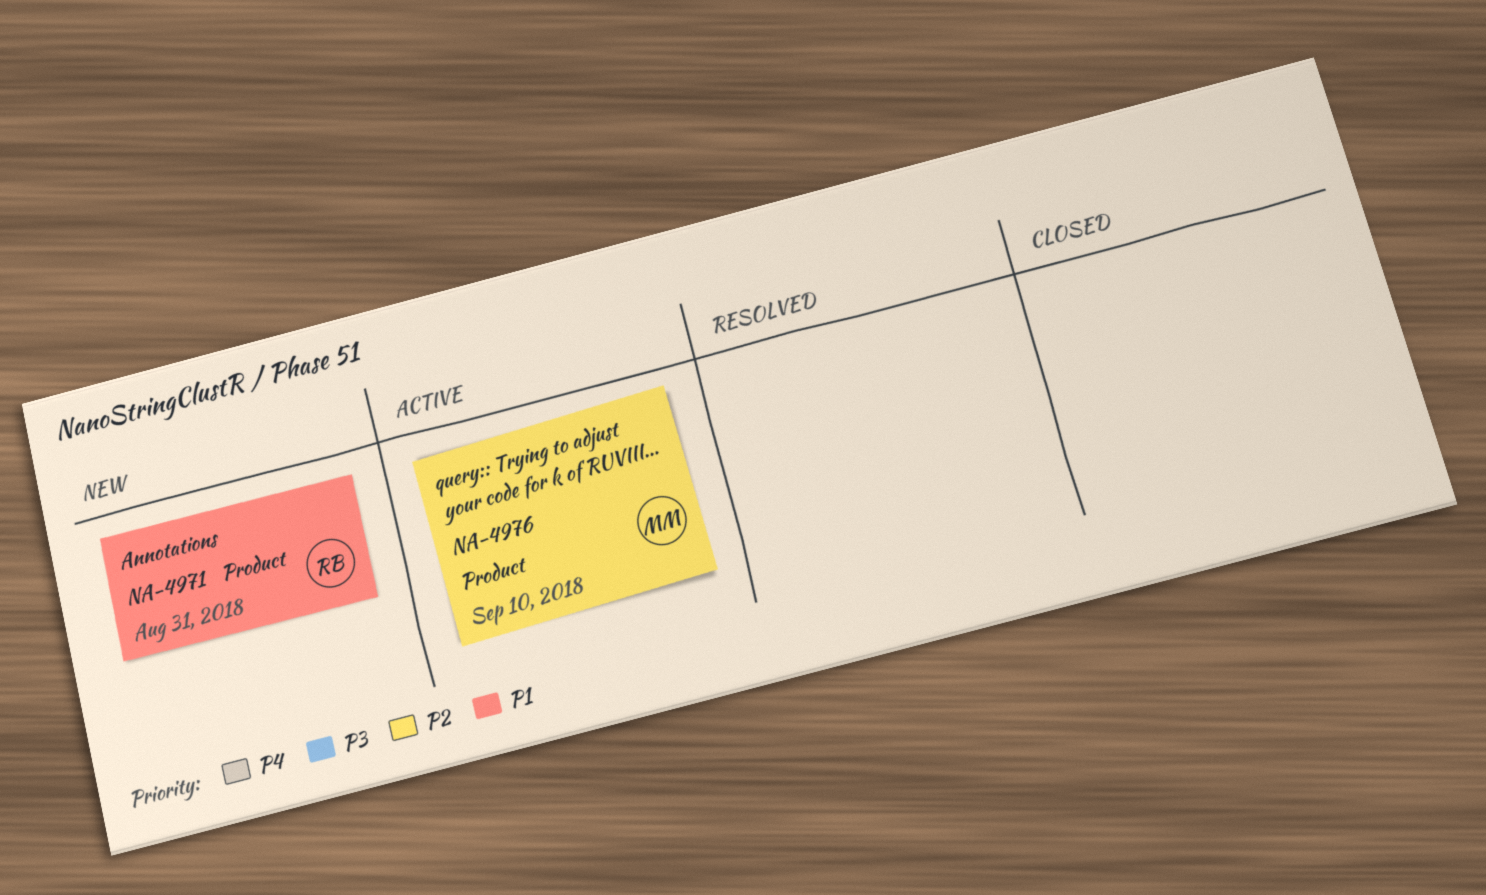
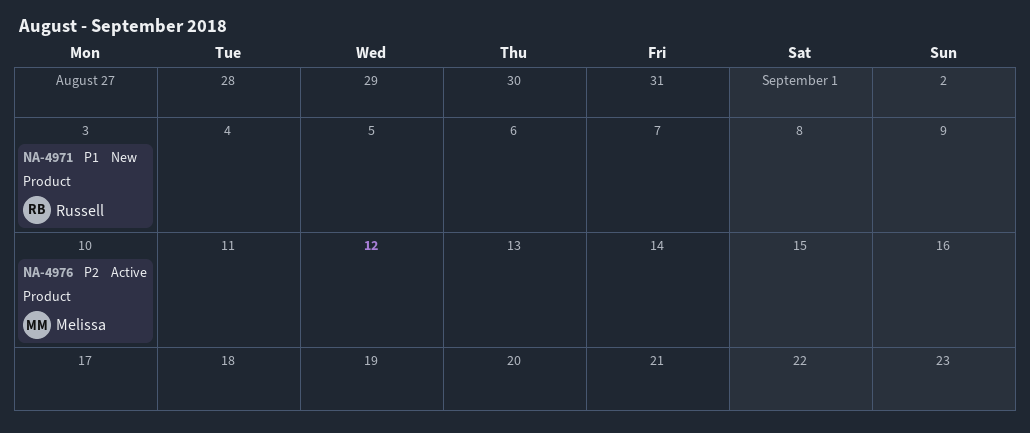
NA-4971, due: Aug 31 -> Sep 3

